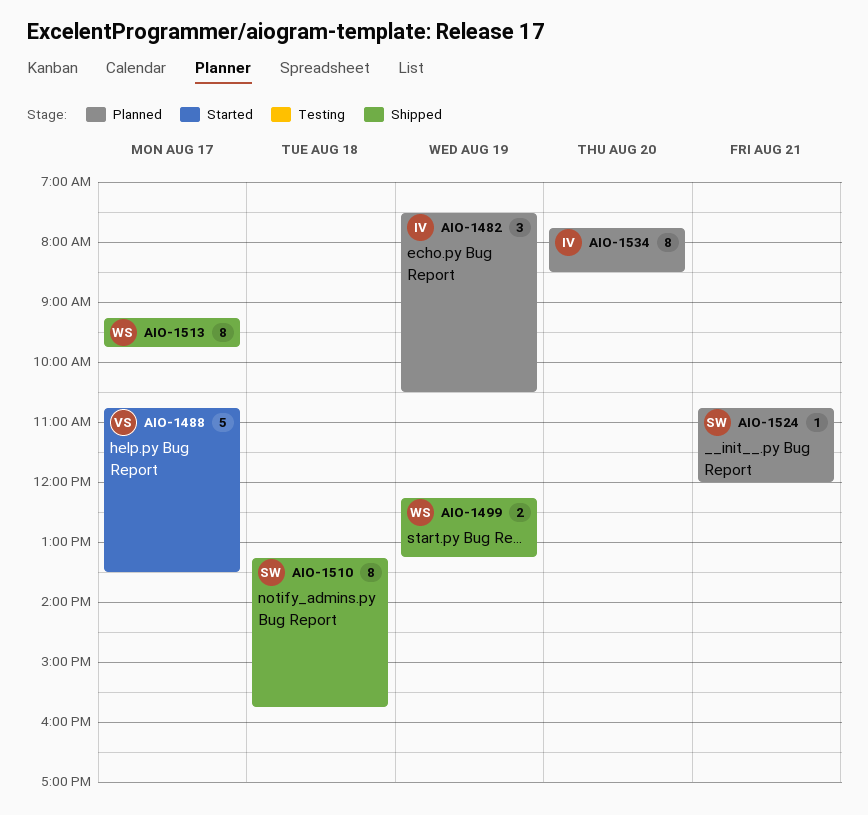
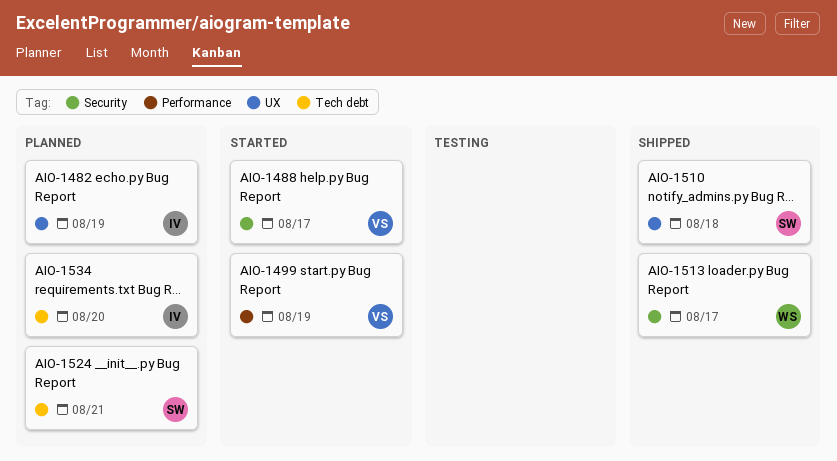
AIO-1499, status: Shipped -> Started
AIO-1499, owner: WS -> VS

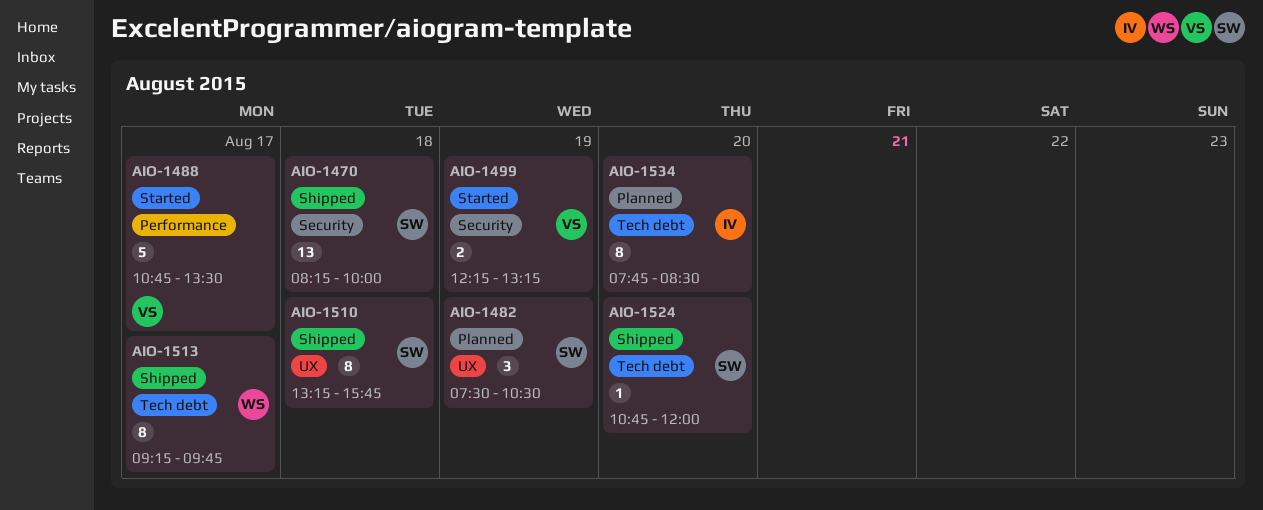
AIO-1470: none -> present
AIO-1482, owner: IV -> SW
AIO-1488, label: Security -> Performance
AIO-1499, label: Performance -> Security
AIO-1513, label: Security -> Tech debt
AIO-1524, status: Planned -> Shipped
AIO-1524, day: Aug 21 -> Aug 20

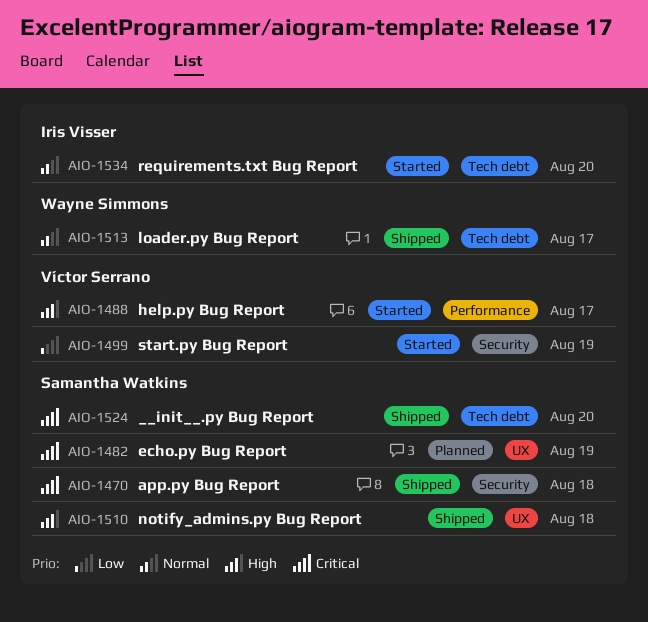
AIO-1534, status: Planned -> Started

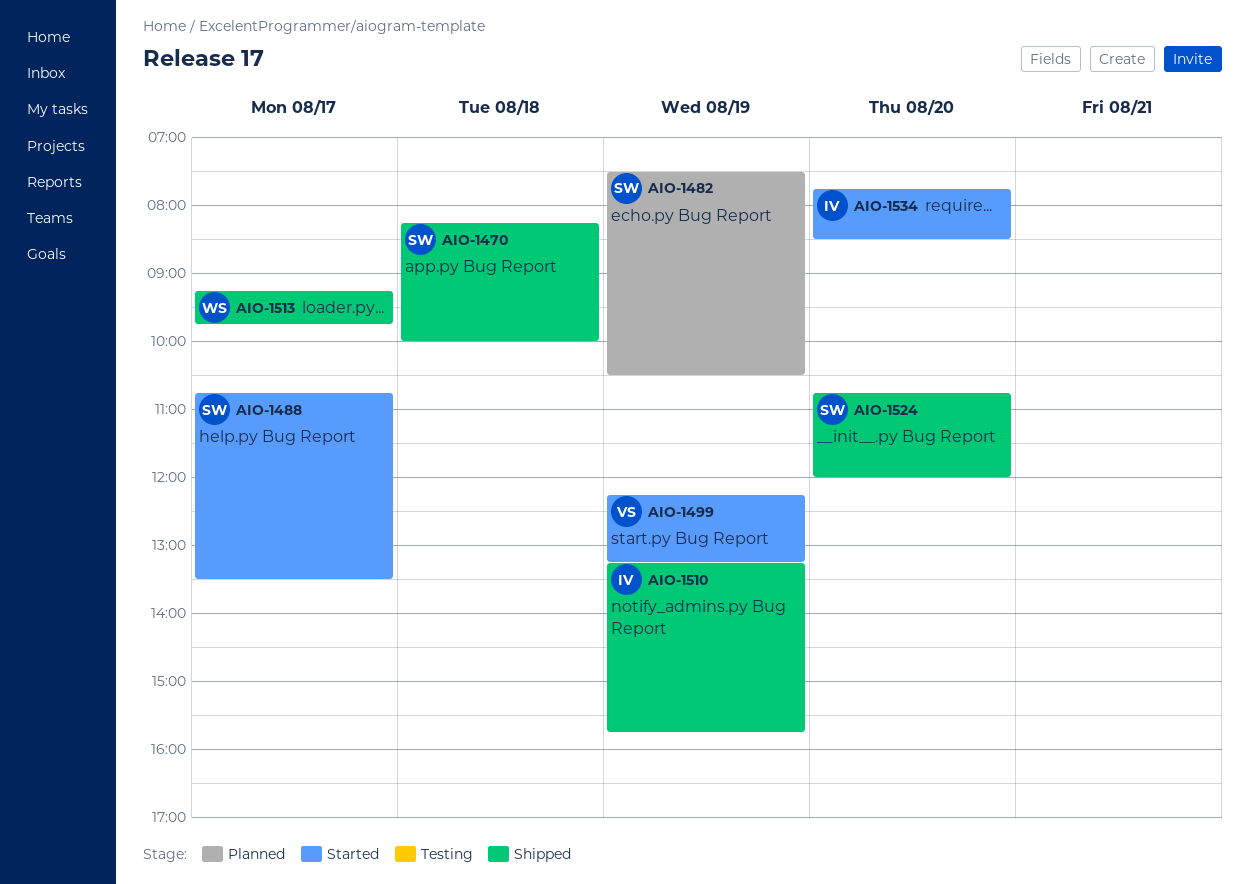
AIO-1488, owner: Víctor Serrano -> Samantha Watkins
AIO-1510, owner: Samantha Watkins -> Iris Visser
AIO-1510, day: Aug 18 -> Aug 19

